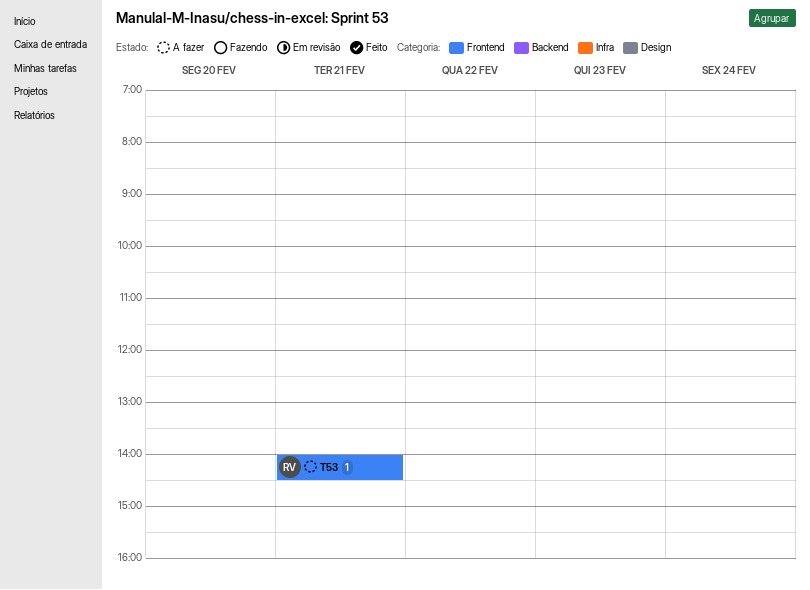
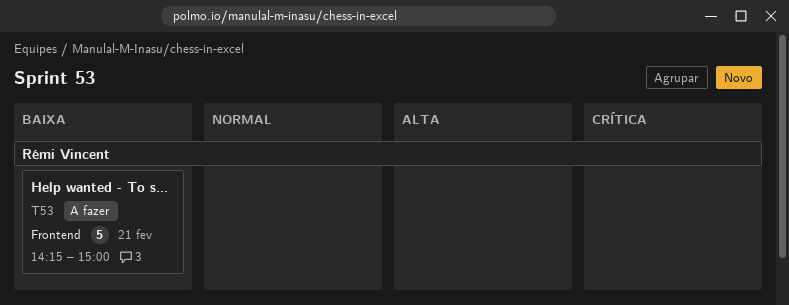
T53, estimate: 1 -> 5
T53, begins: 14:00 -> 14:15
T53, ends: 14:30 -> 15:00

